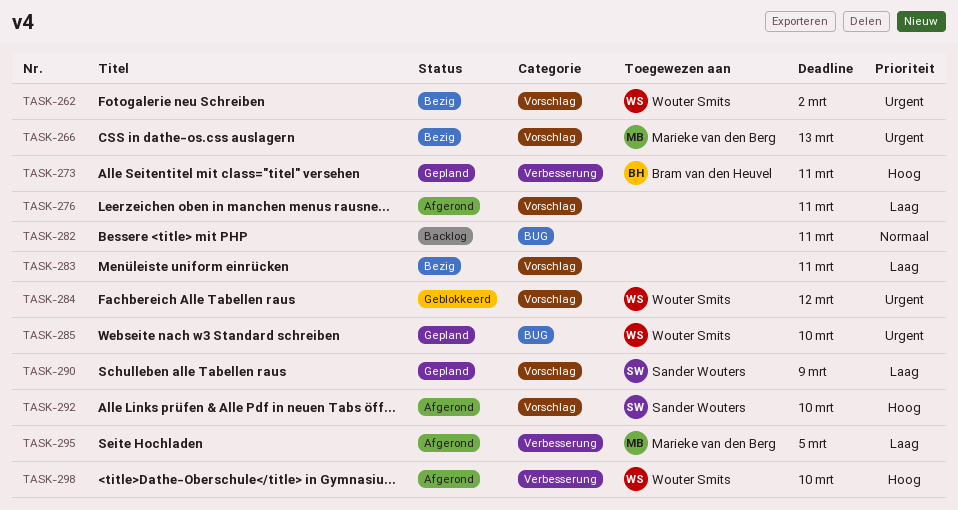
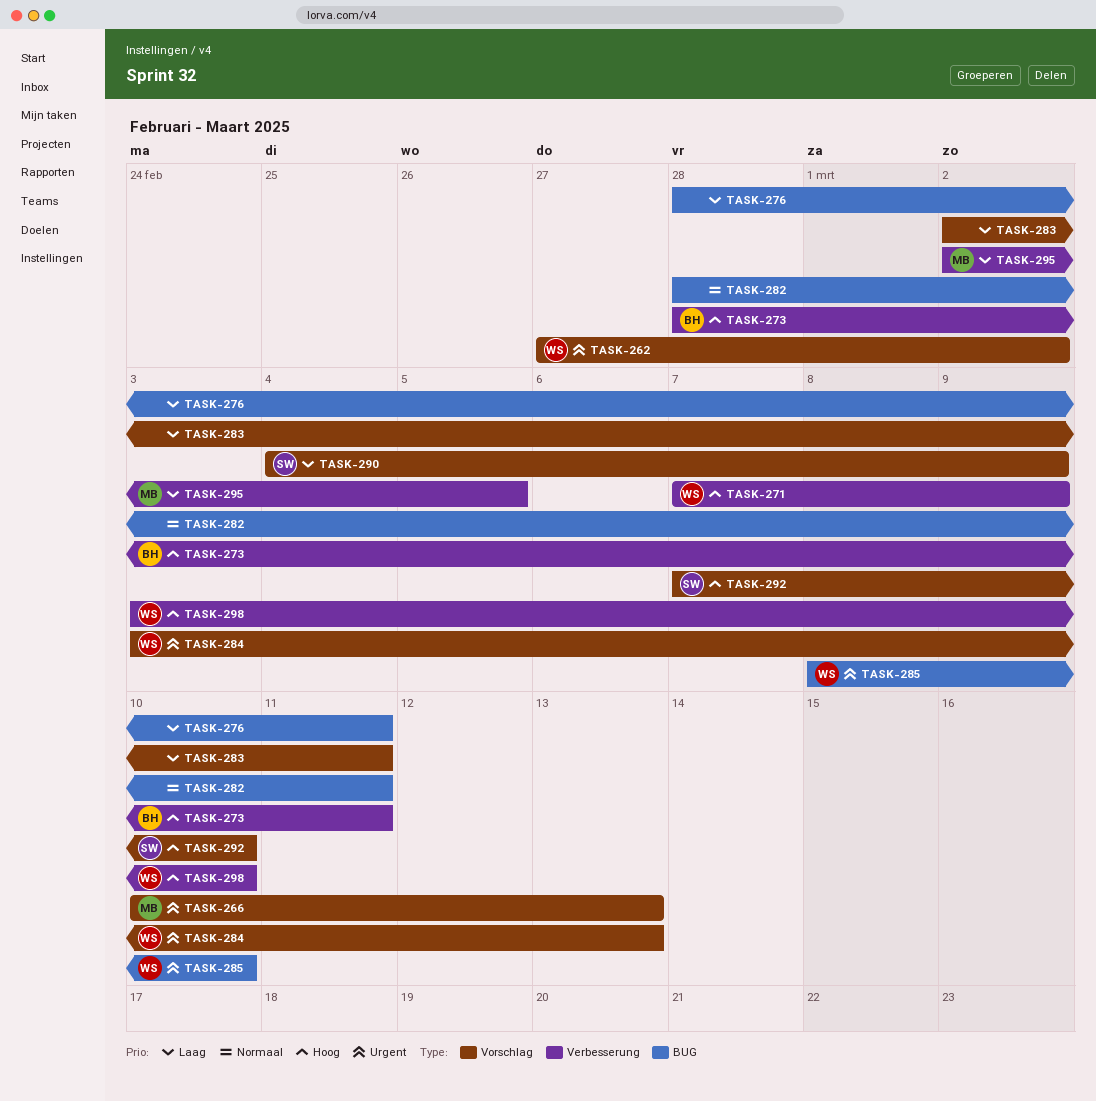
TASK-271: none -> present
TASK-276, label: Vorschlag -> BUG
TASK-284, due: Mar 12 -> Mar 13

